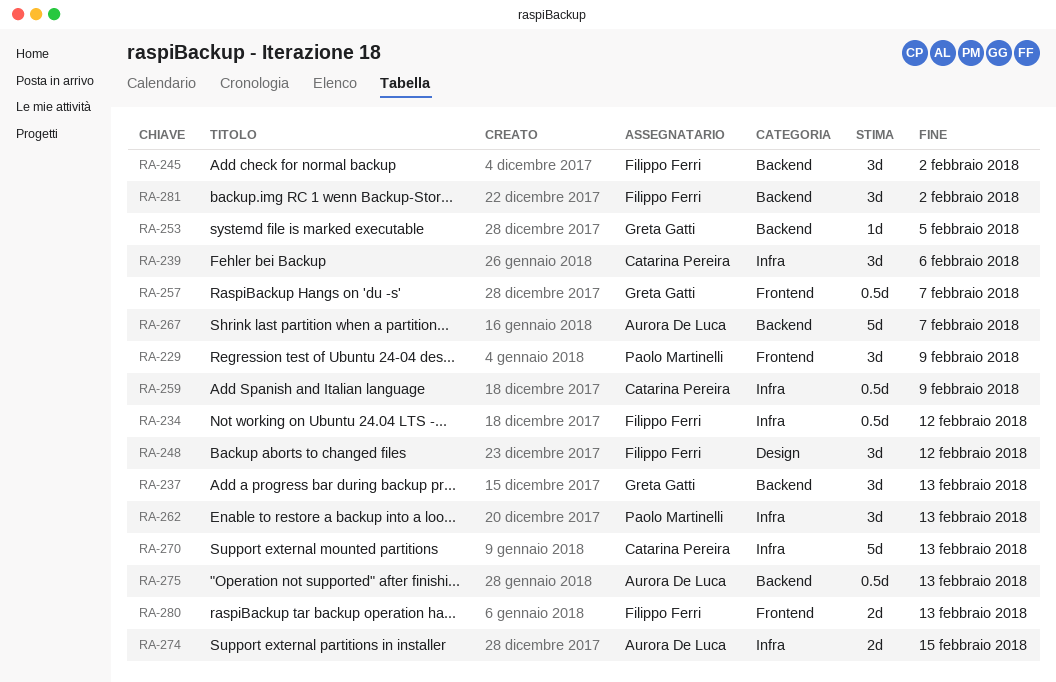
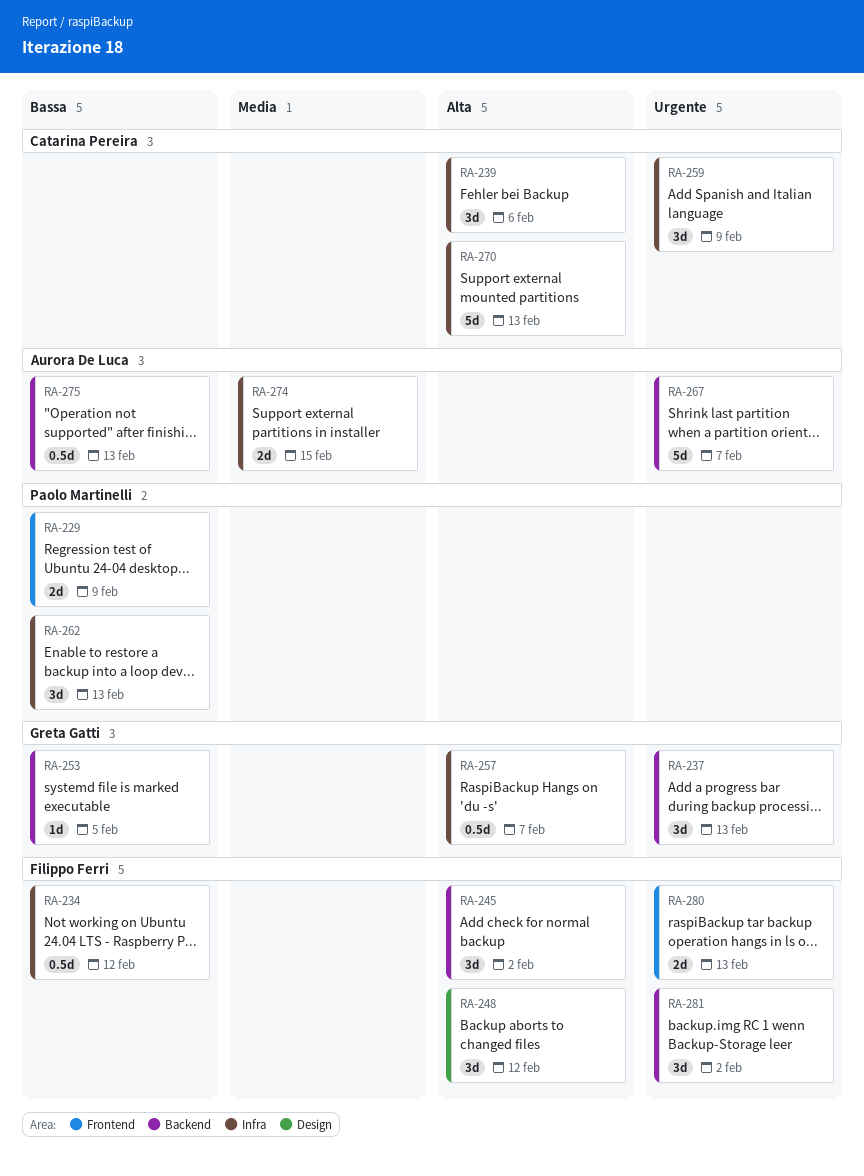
RA-229, estimate: 3d -> 2d
RA-257, label: Frontend -> Infra
RA-259, estimate: 0.5d -> 3d

